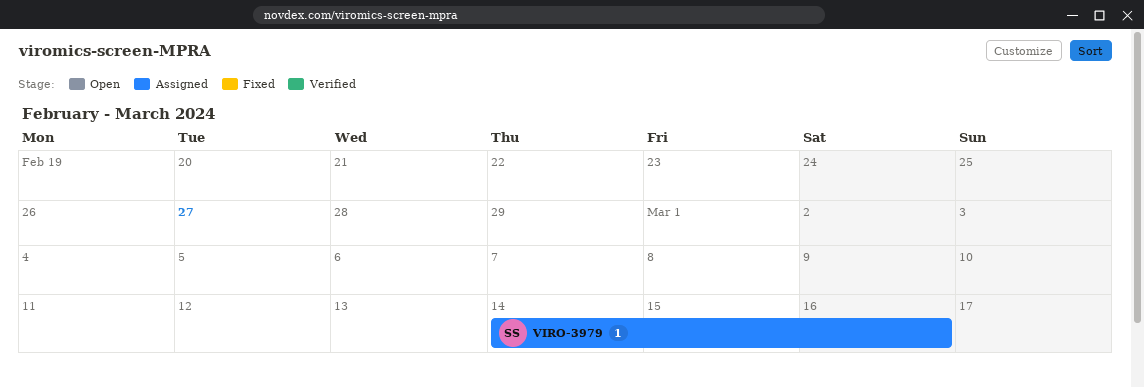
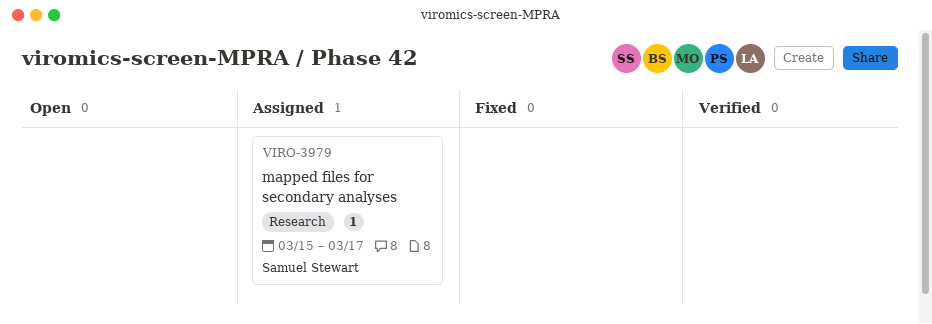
VIRO-3979, start: Mar 14 -> Mar 15
VIRO-3979, due: Mar 16 -> Mar 17

